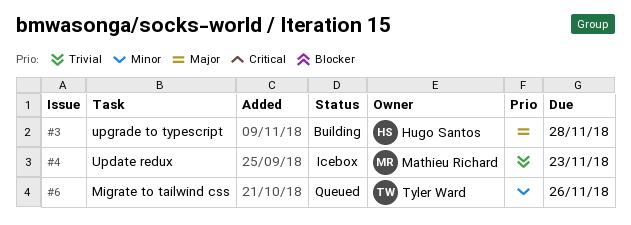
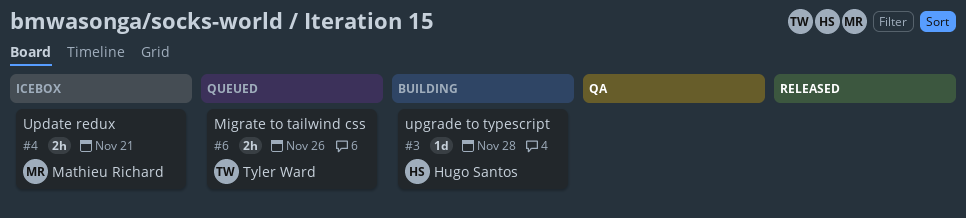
#4, due: Nov 23 -> Nov 21

